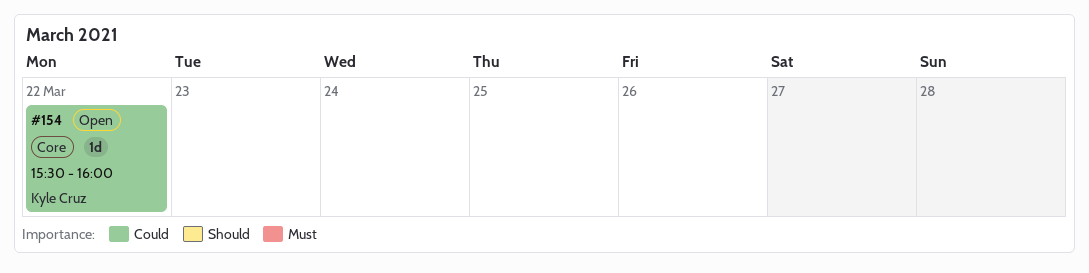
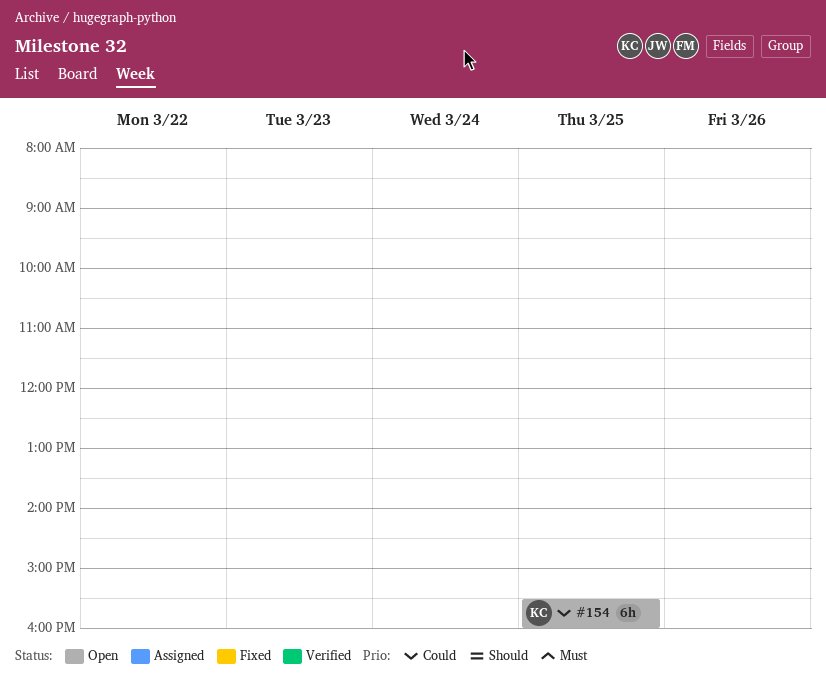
#154, estimate: 1d -> 6h
#154, day: Mar 22 -> Mar 25

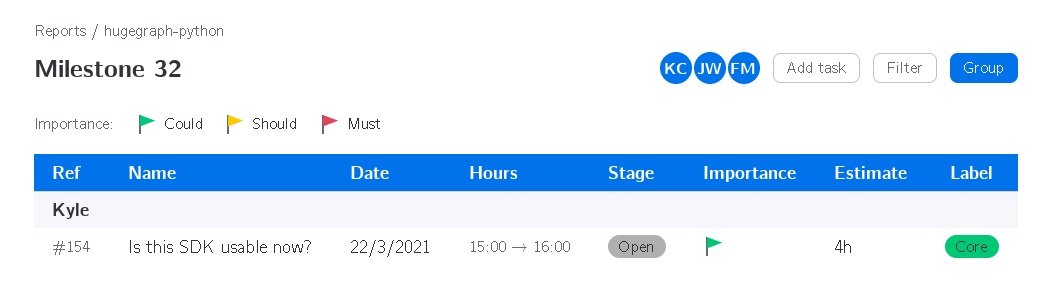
#154, estimate: 6h -> 4h
#154, day: Mar 25 -> Mar 22
#154, begins: 15:30 -> 15:00

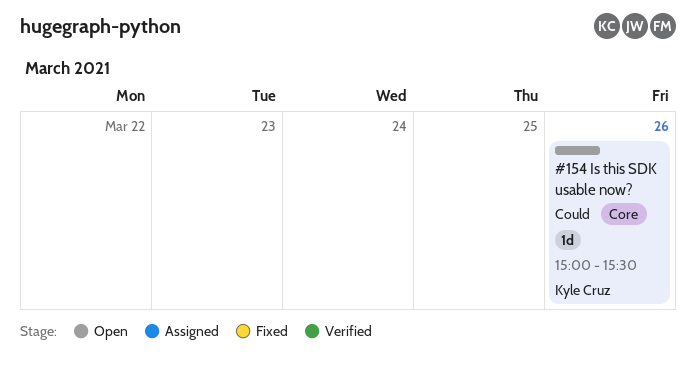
#154, estimate: 4h -> 1d
#154, day: Mar 22 -> Mar 26
#154, ends: 16:00 -> 15:30

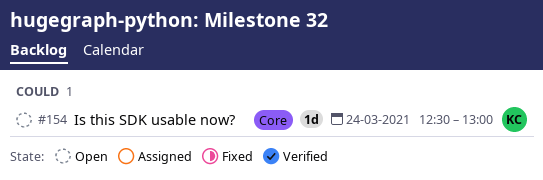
#154, day: Mar 26 -> Mar 24
#154, begins: 15:00 -> 12:30
#154, ends: 15:30 -> 13:00

